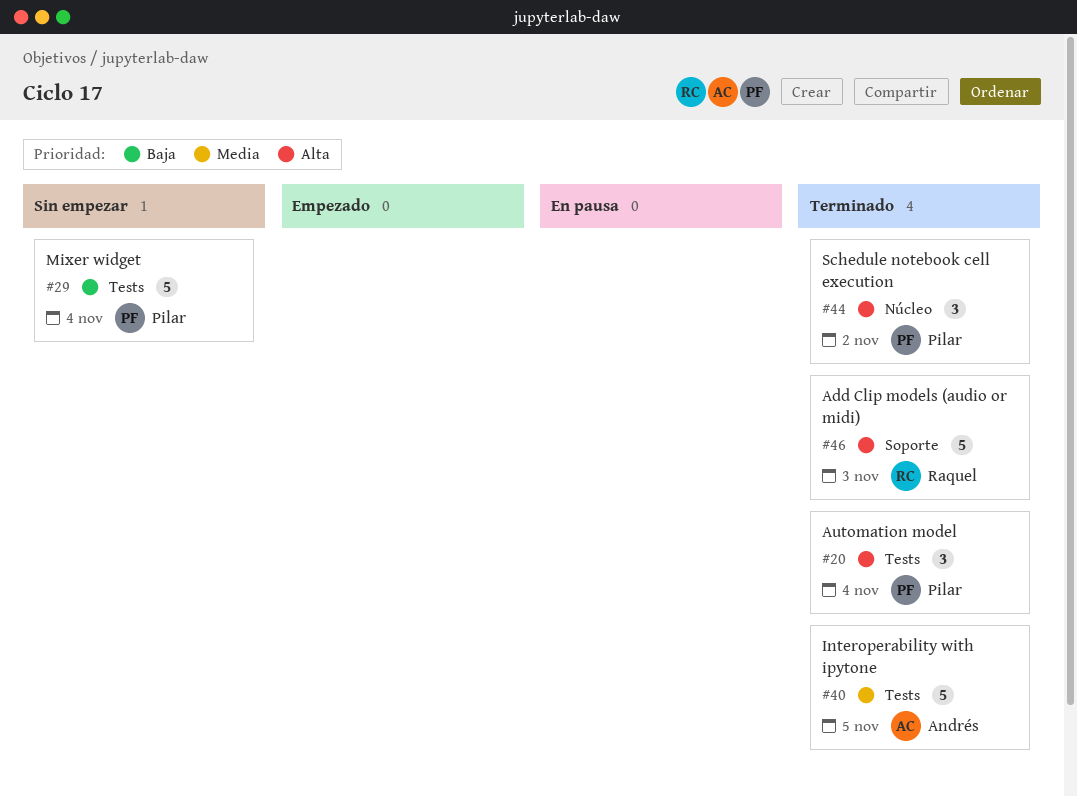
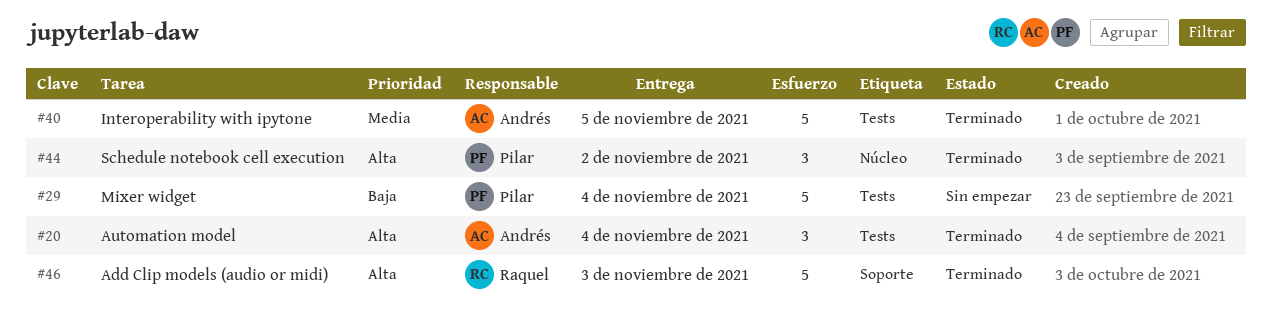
#20, owner: Pilar -> Andrés

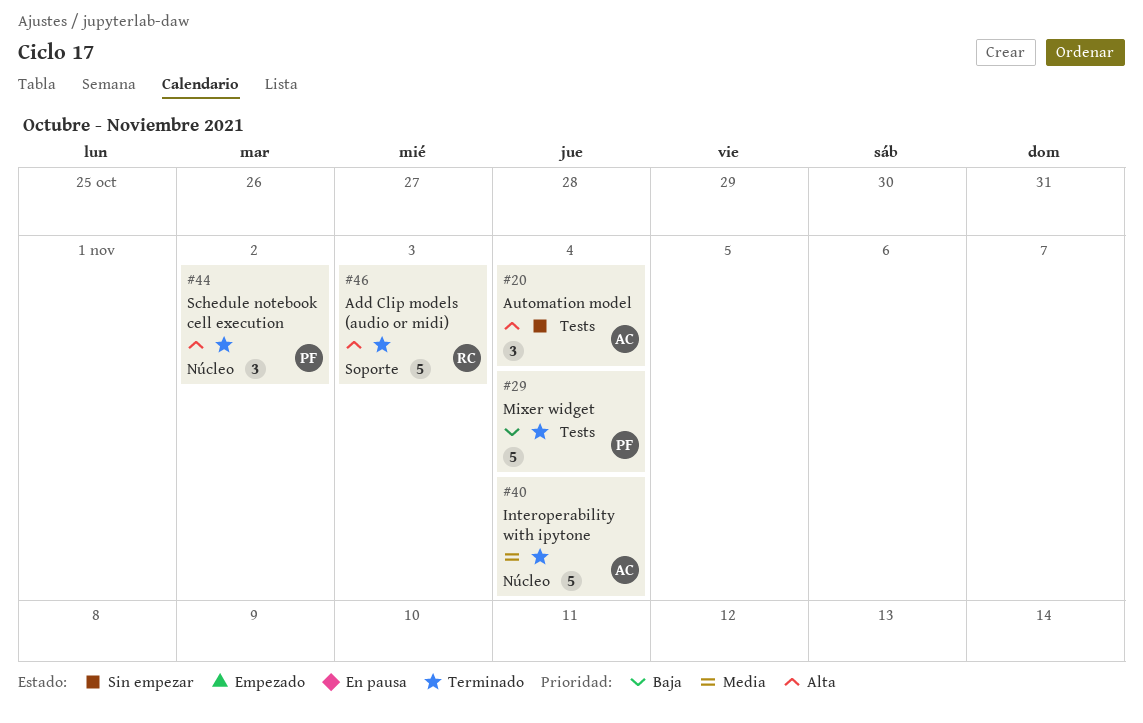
#20, status: Terminado -> Sin empezar
#29, status: Sin empezar -> Terminado
#40, label: Tests -> Núcleo
#40, due: Nov 5 -> Nov 4

